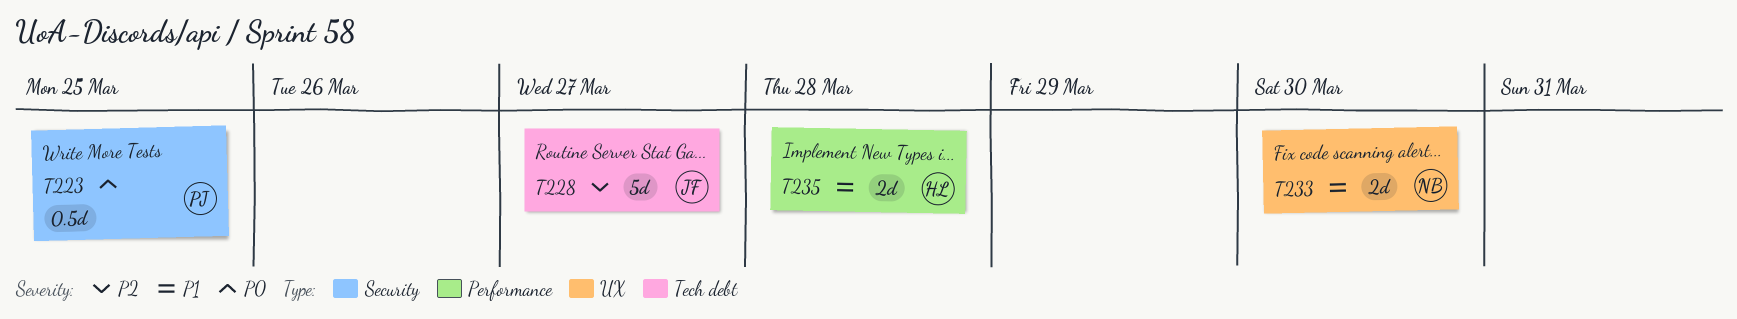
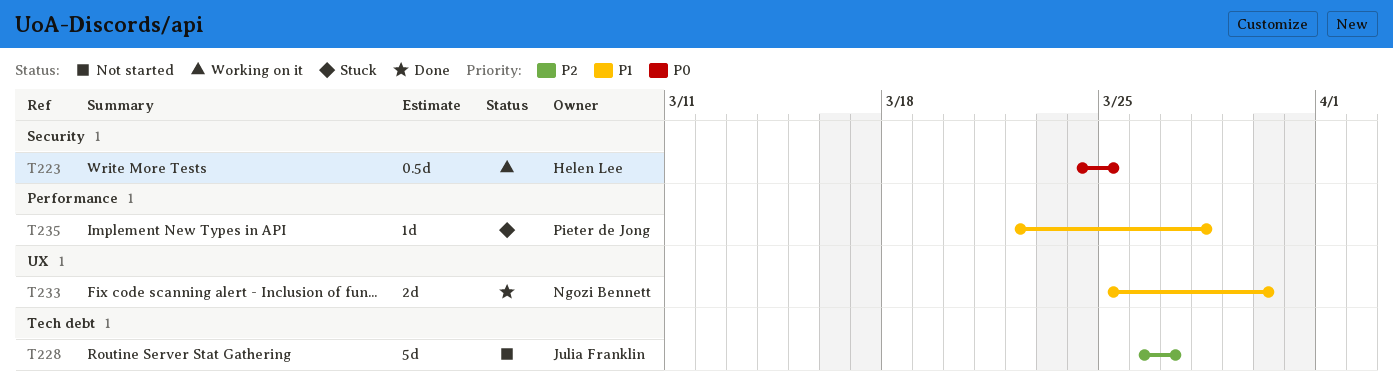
T223, owner: Pieter de Jong -> Helen Lee
T235, owner: Helen Lee -> Pieter de Jong
T235, estimate: 2d -> 1d

